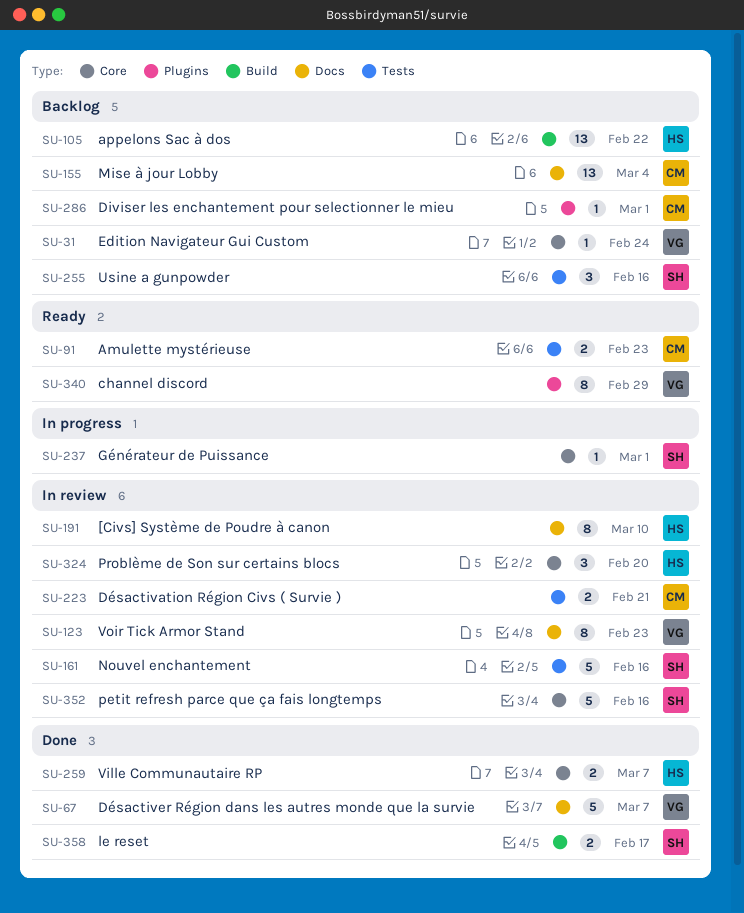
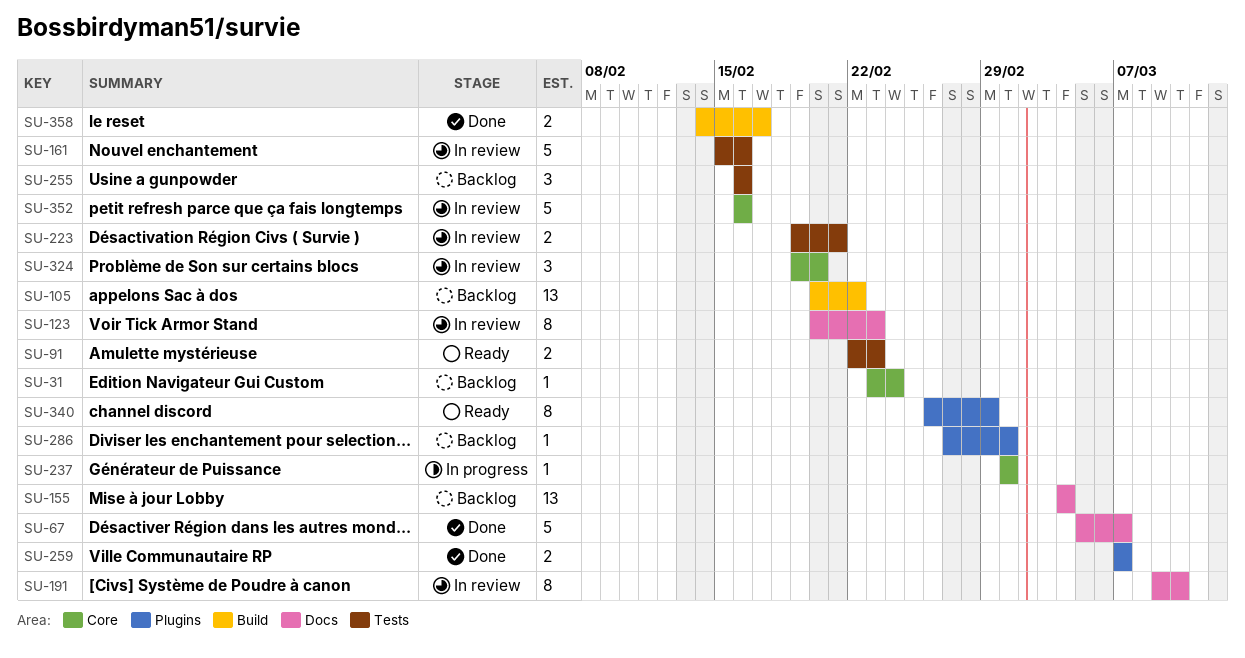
SU-259, label: Core -> Plugins

